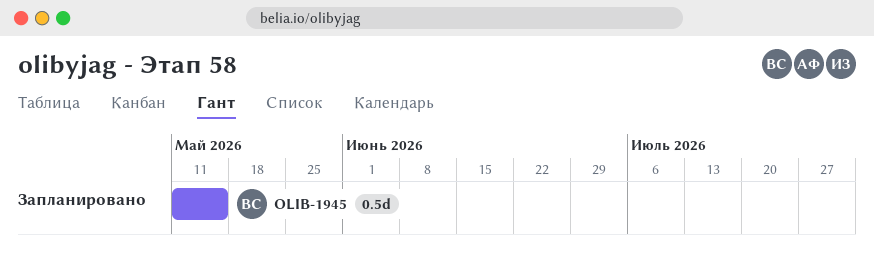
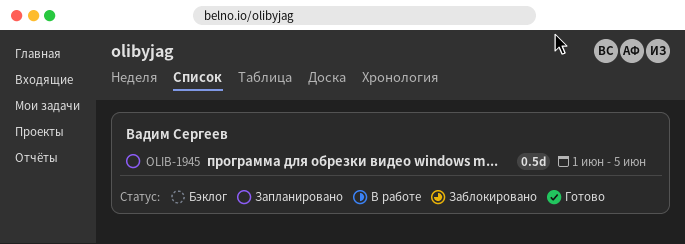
OLIB-1945, start: May 11 -> Jun 1
OLIB-1945, due: May 15 -> Jun 5

